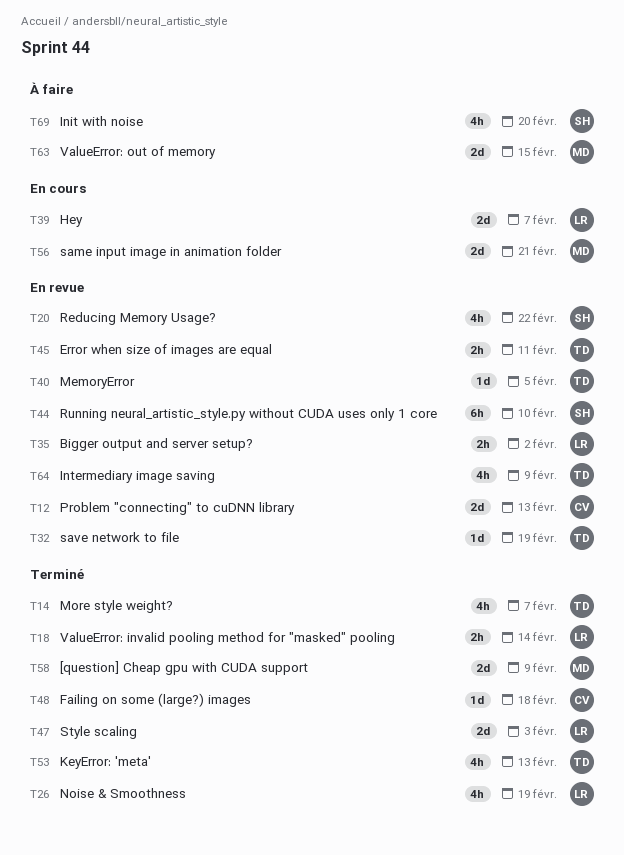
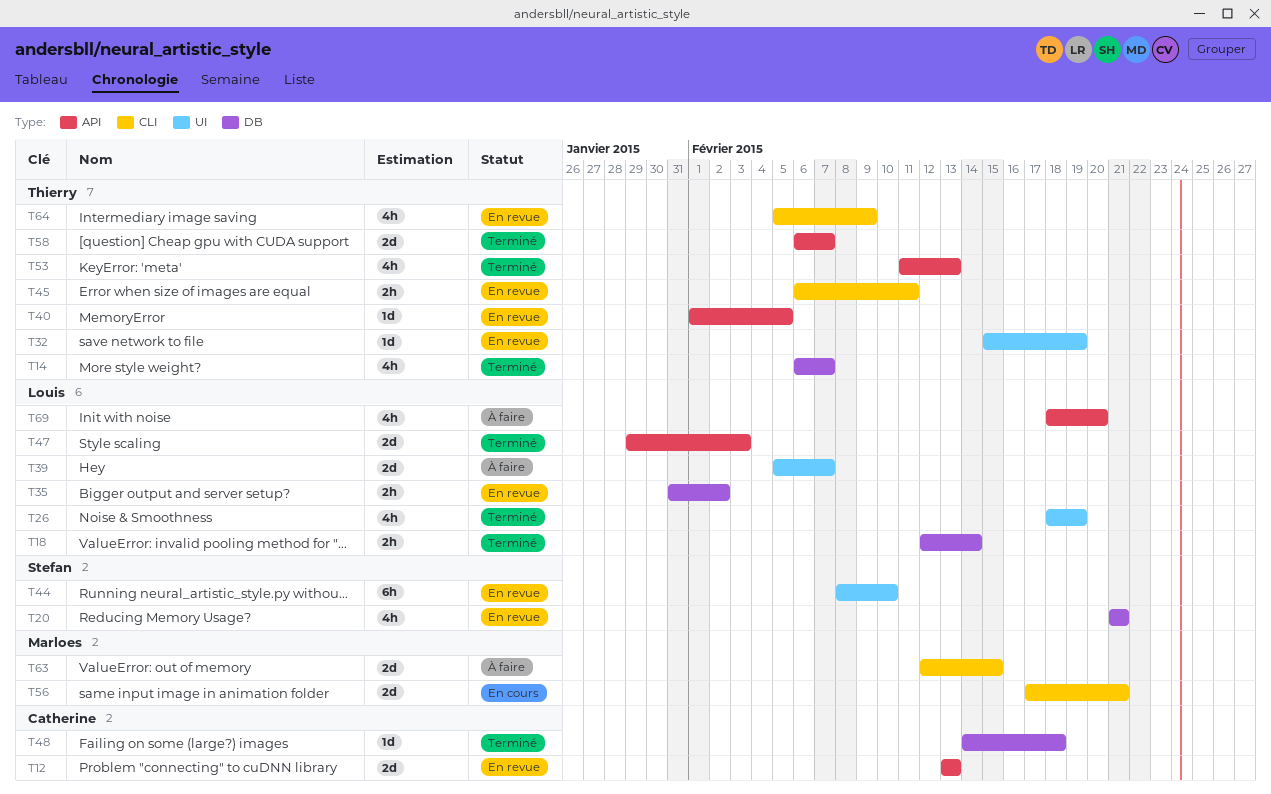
T20, due: Feb 22 -> Feb 21
T39, status: En cours -> À faire
T58, owner: Marloes -> Thierry
T58, due: Feb 9 -> Feb 7
T69, owner: Stefan -> Louis

